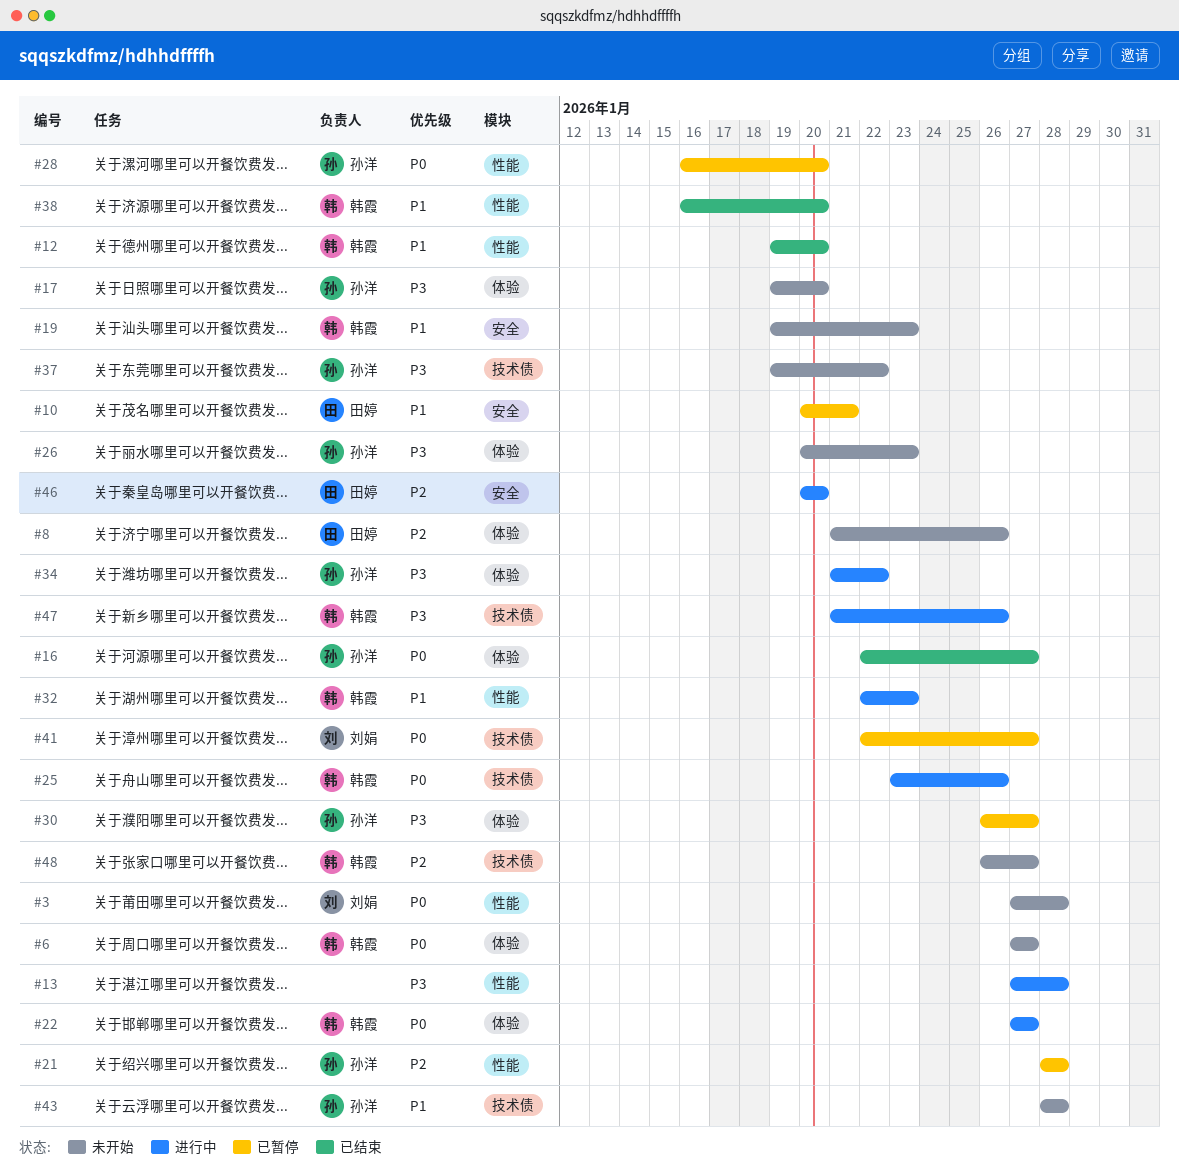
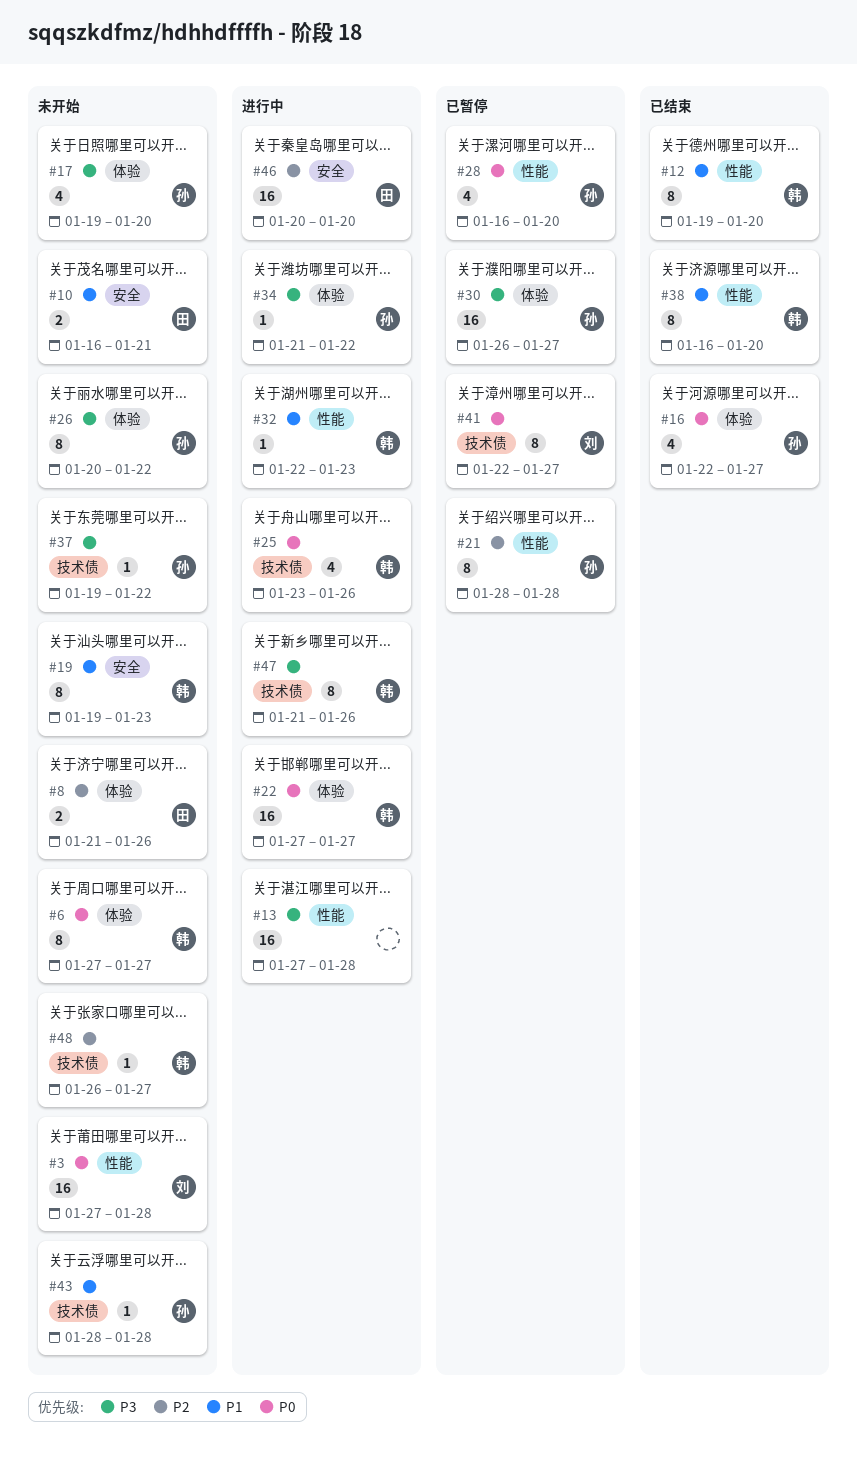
#10, status: 已暂停 -> 未开始
#10, start: Jan 20 -> Jan 16
#26, due: Jan 23 -> Jan 22

